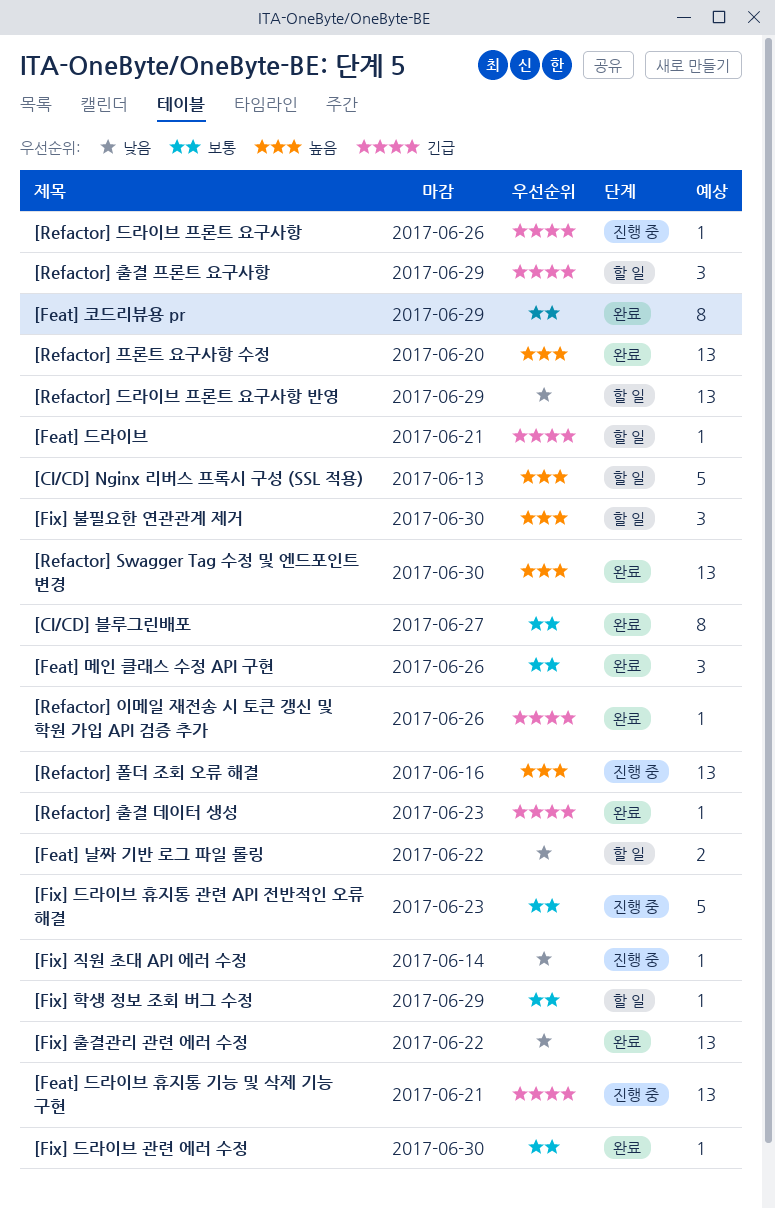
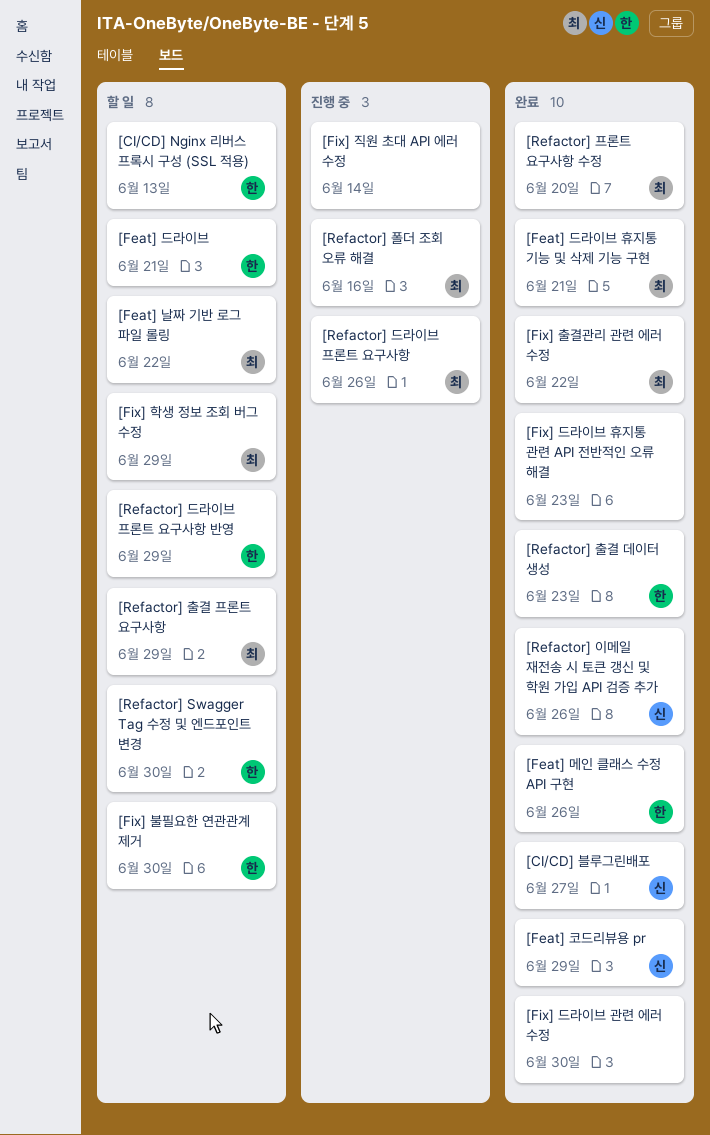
[Feat] 드라이브 휴지통 기능 및 삭제 기능 구현, status: 진행 중 -> 완료
[Fix] 드라이브 휴지통 관련 API 전반적인 오류 해결, status: 진행 중 -> 완료
[Refactor] Swagger Tag 수정 및 엔드포인트 변경, status: 완료 -> 할 일

